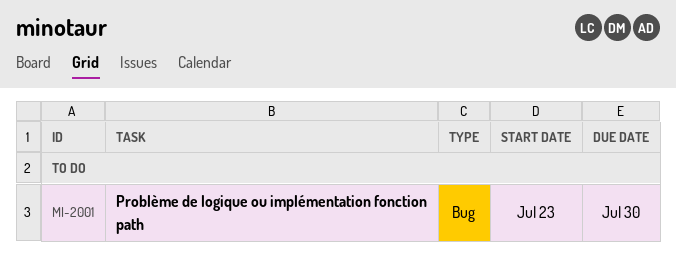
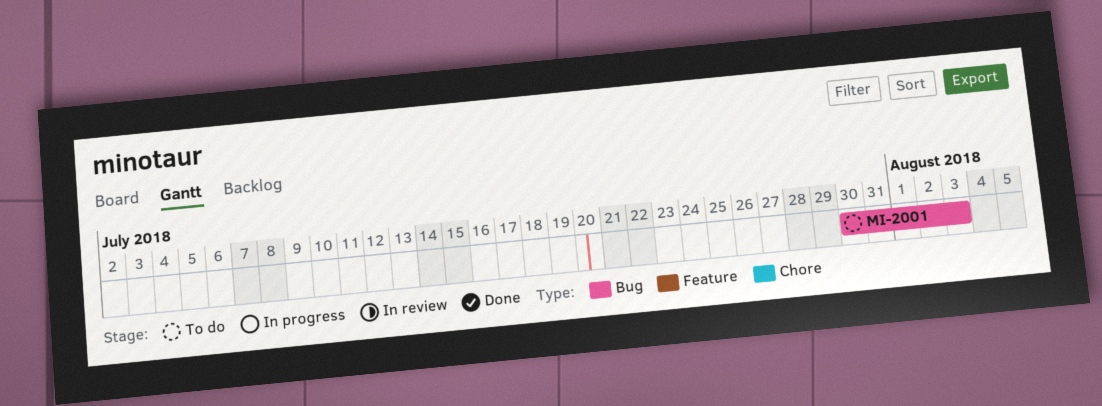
MI-2001, start: Jul 23 -> Jul 30
MI-2001, due: Jul 30 -> Aug 3

